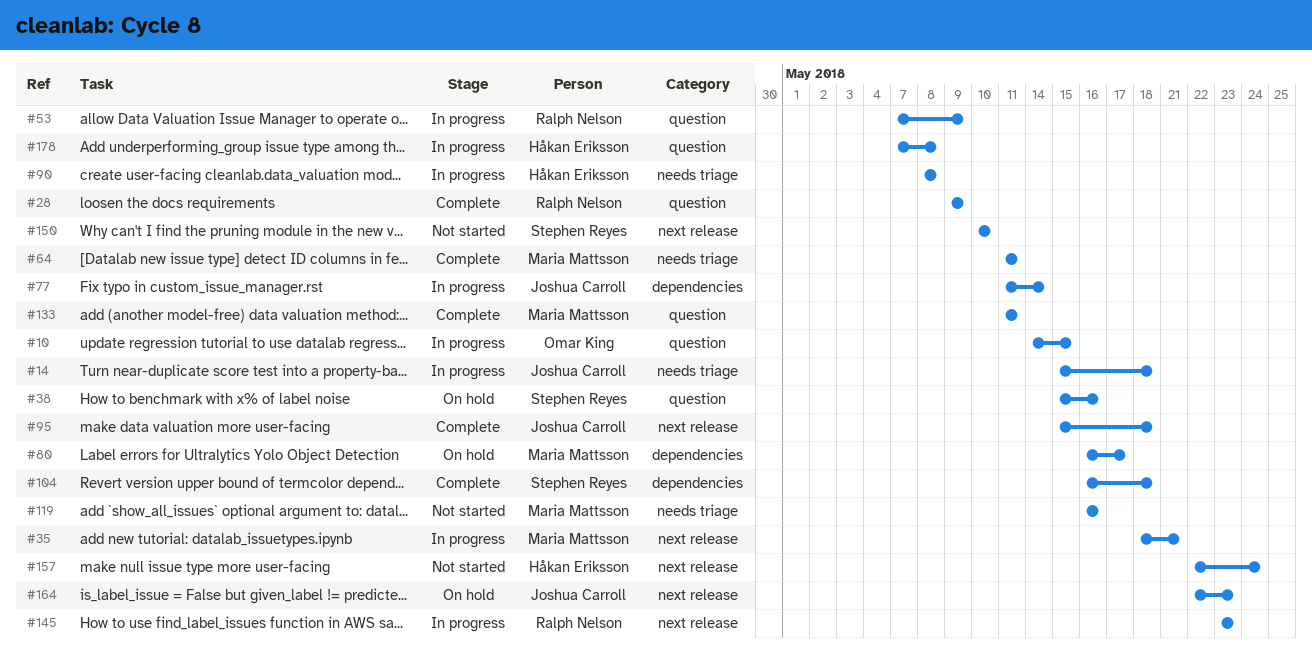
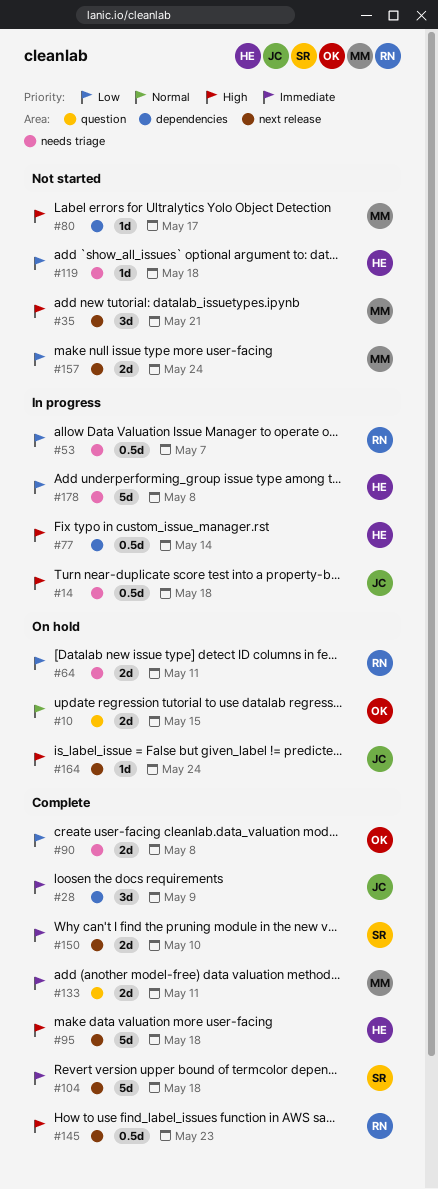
#10, status: In progress -> On hold
#28, owner: Ralph Nelson -> Joshua Carroll
#28, label: question -> dependencies
#35, status: In progress -> Not started
#38: present -> none
#53, label: question -> needs triage
#53, due: May 9 -> May 7
#64, status: Complete -> On hold
#64, owner: Maria Mattsson -> Ralph Nelson
#77, owner: Joshua Carroll -> Håkan Eriksson
#80, status: On hold -> Not started
#90, status: In progress -> Complete
#90, owner: Håkan Eriksson -> Omar King
#95, owner: Joshua Carroll -> Håkan Eriksson
#104, label: dependencies -> next release
#119, owner: Maria Mattsson -> Håkan Eriksson
#119, due: May 16 -> May 18
#145, status: In progress -> Complete
#150, status: Not started -> Complete
#157, owner: Håkan Eriksson -> Maria Mattsson
#164, due: May 23 -> May 24
#178, label: question -> needs triage

